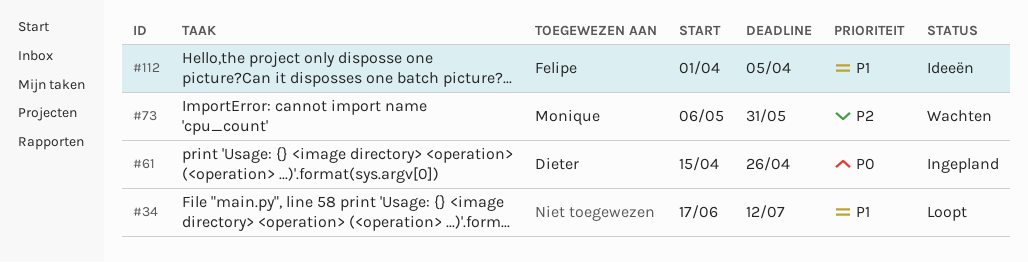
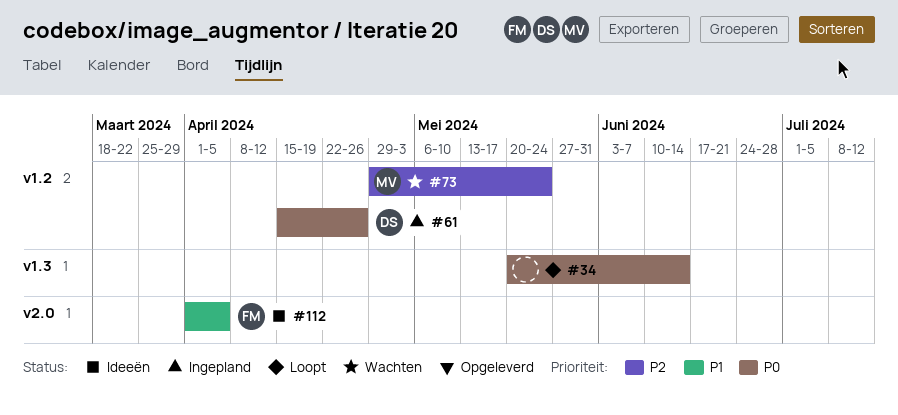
#34, priority: P1 -> P0
#34, start: Jun 17 -> May 20
#34, due: Jul 12 -> Jun 14
#73, start: May 6 -> Apr 29
#73, due: May 31 -> May 24

